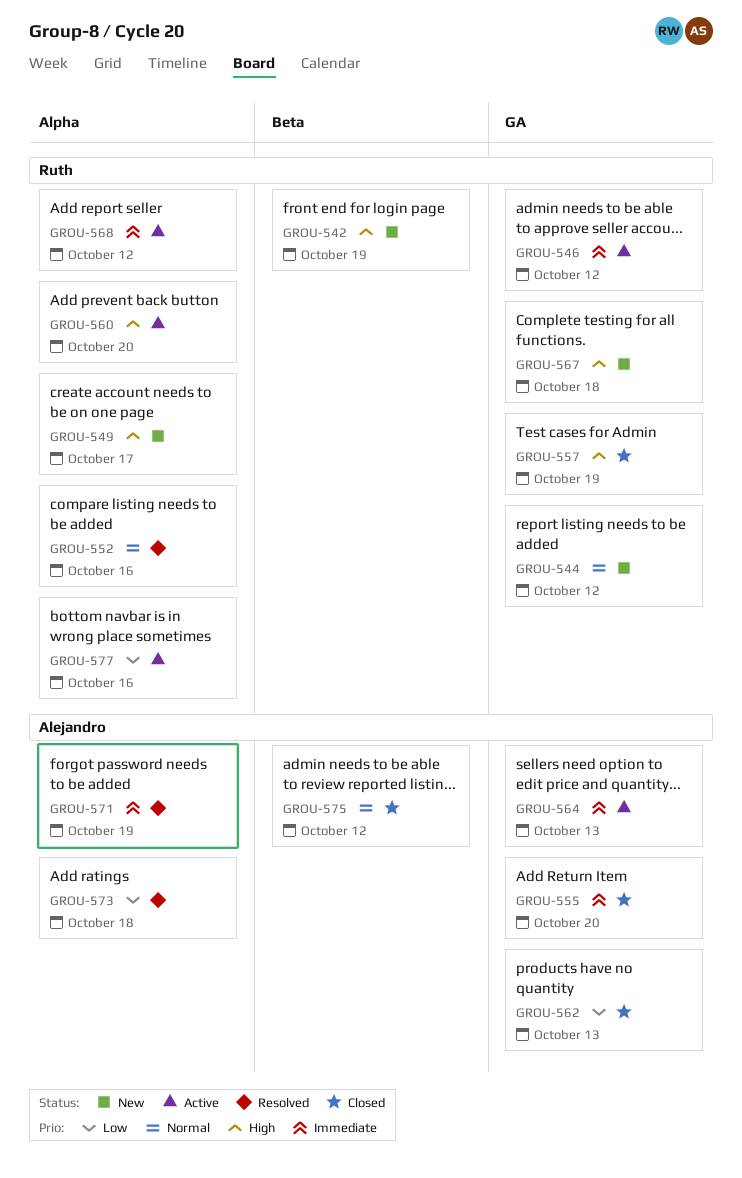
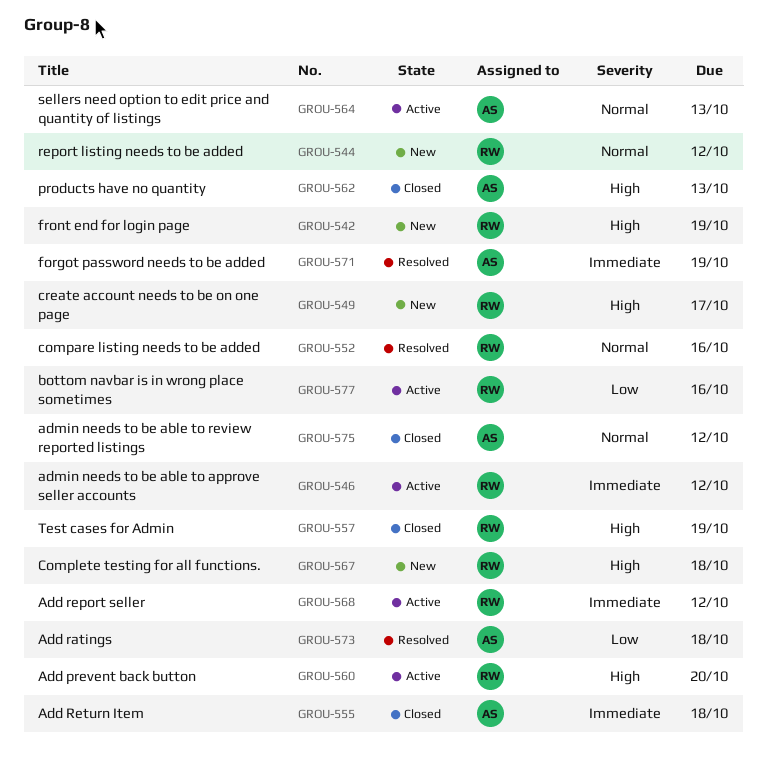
GROU-555, due: Oct 20 -> Oct 18
GROU-562, priority: Low -> High
GROU-564, priority: Immediate -> Normal

